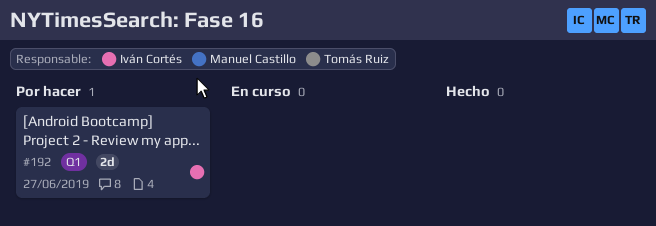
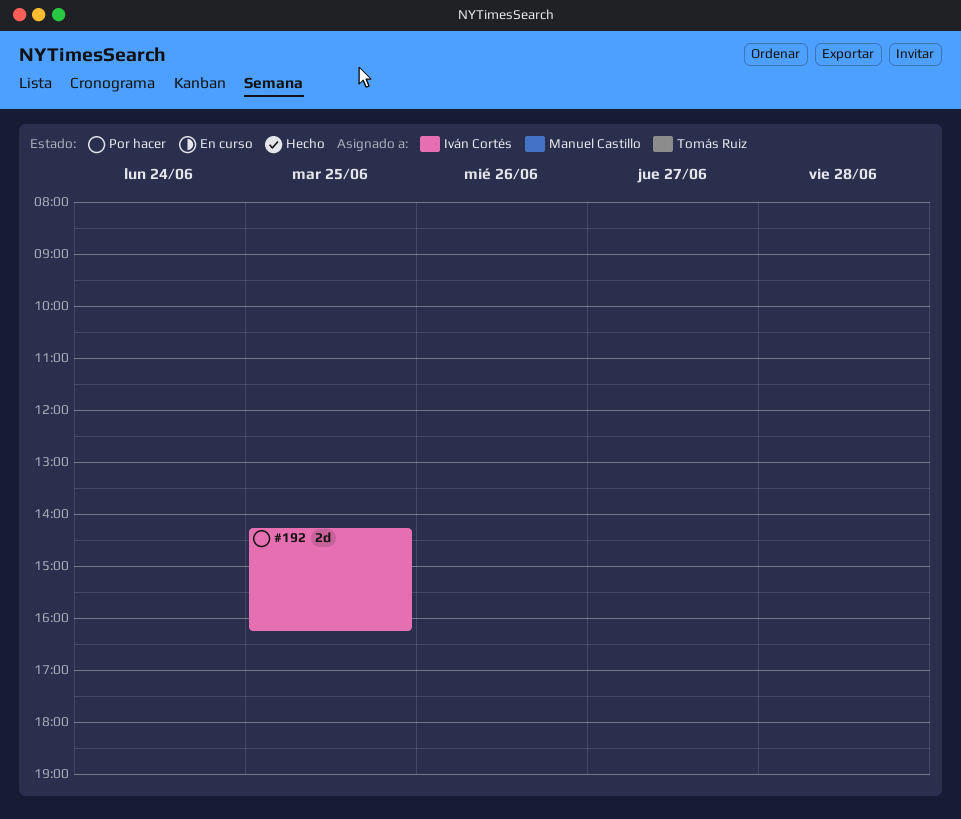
#192, day: Jun 27 -> Jun 25

